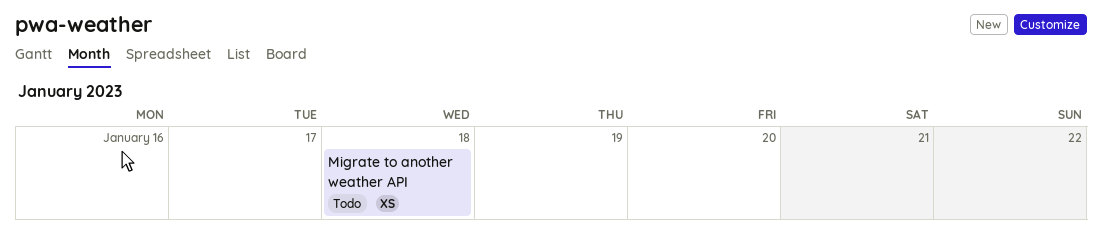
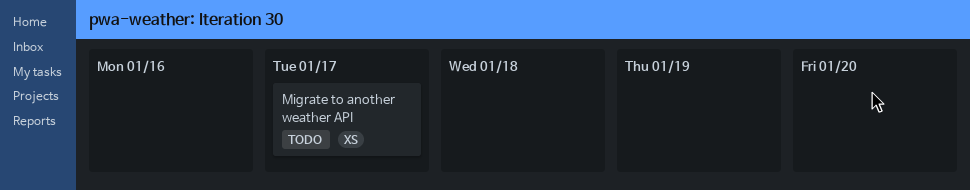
Migrate to another weather API, due: Jan 18 -> Jan 17

